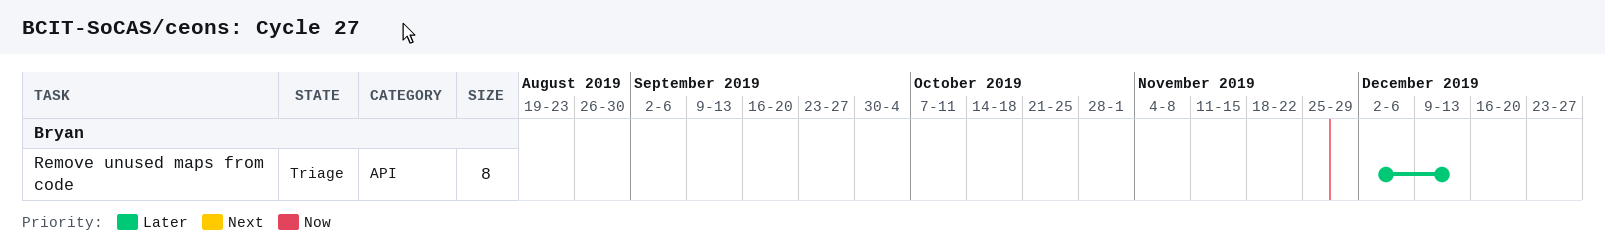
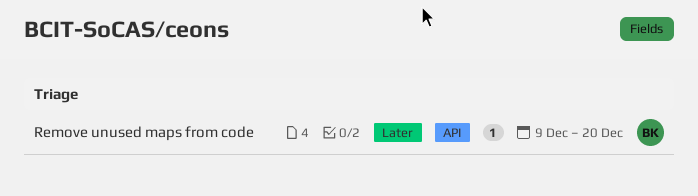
Remove unused maps from code, estimate: 8 -> 1
Remove unused maps from code, start: Dec 2 -> Dec 9
Remove unused maps from code, due: Dec 13 -> Dec 20

